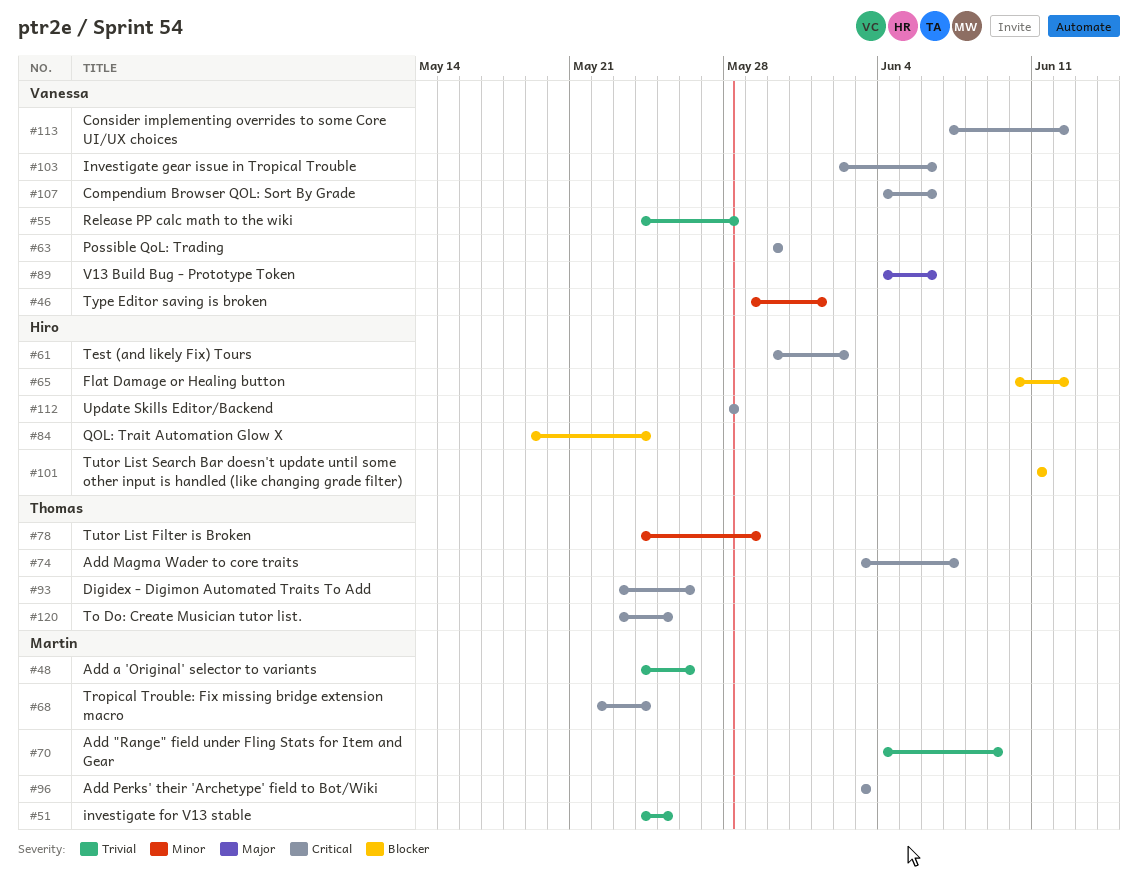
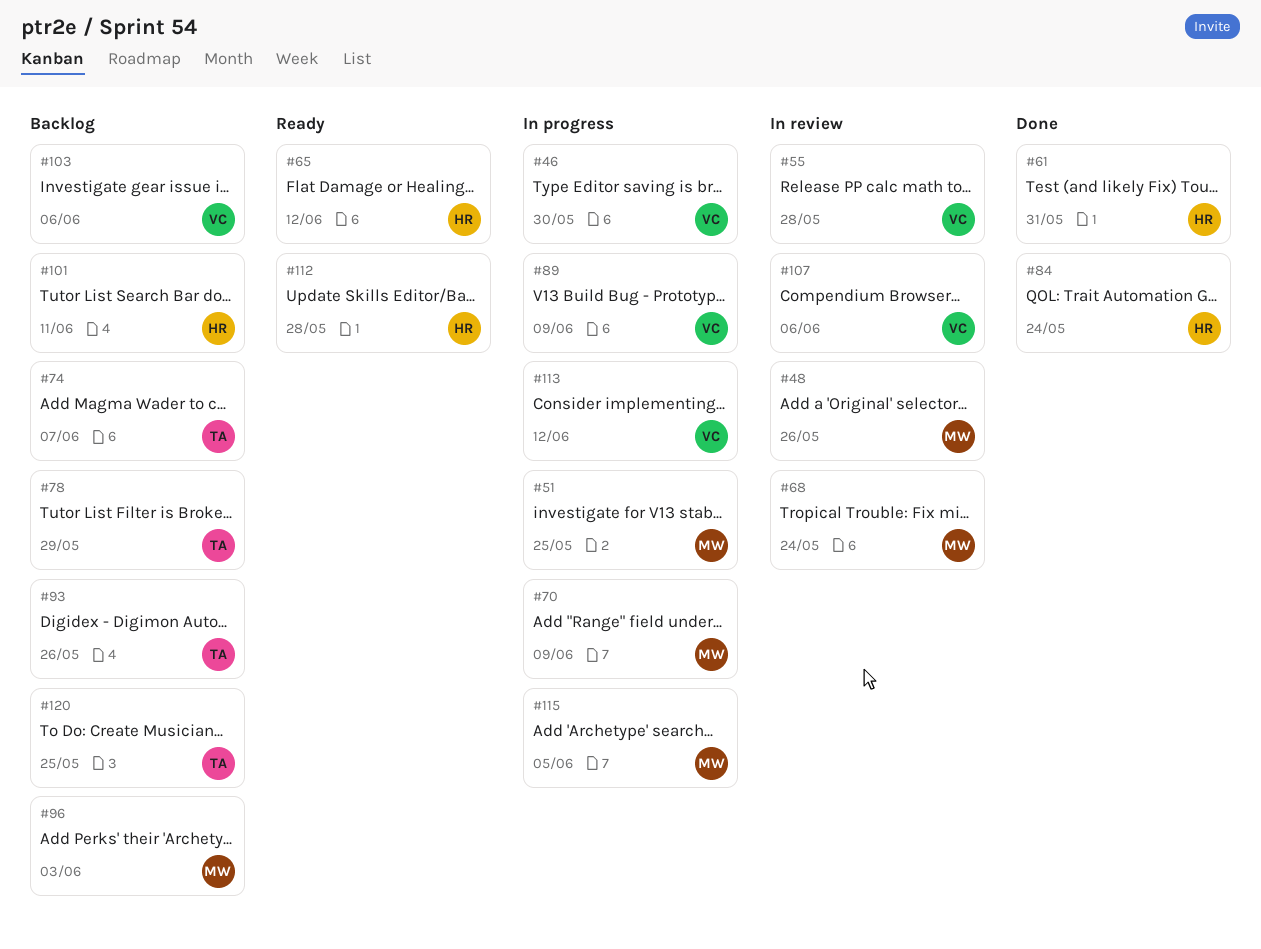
#46, due: Jun 1 -> May 30
#61, due: Jun 2 -> May 31
#63: present -> none
#89, due: Jun 6 -> Jun 9
#115: none -> present

